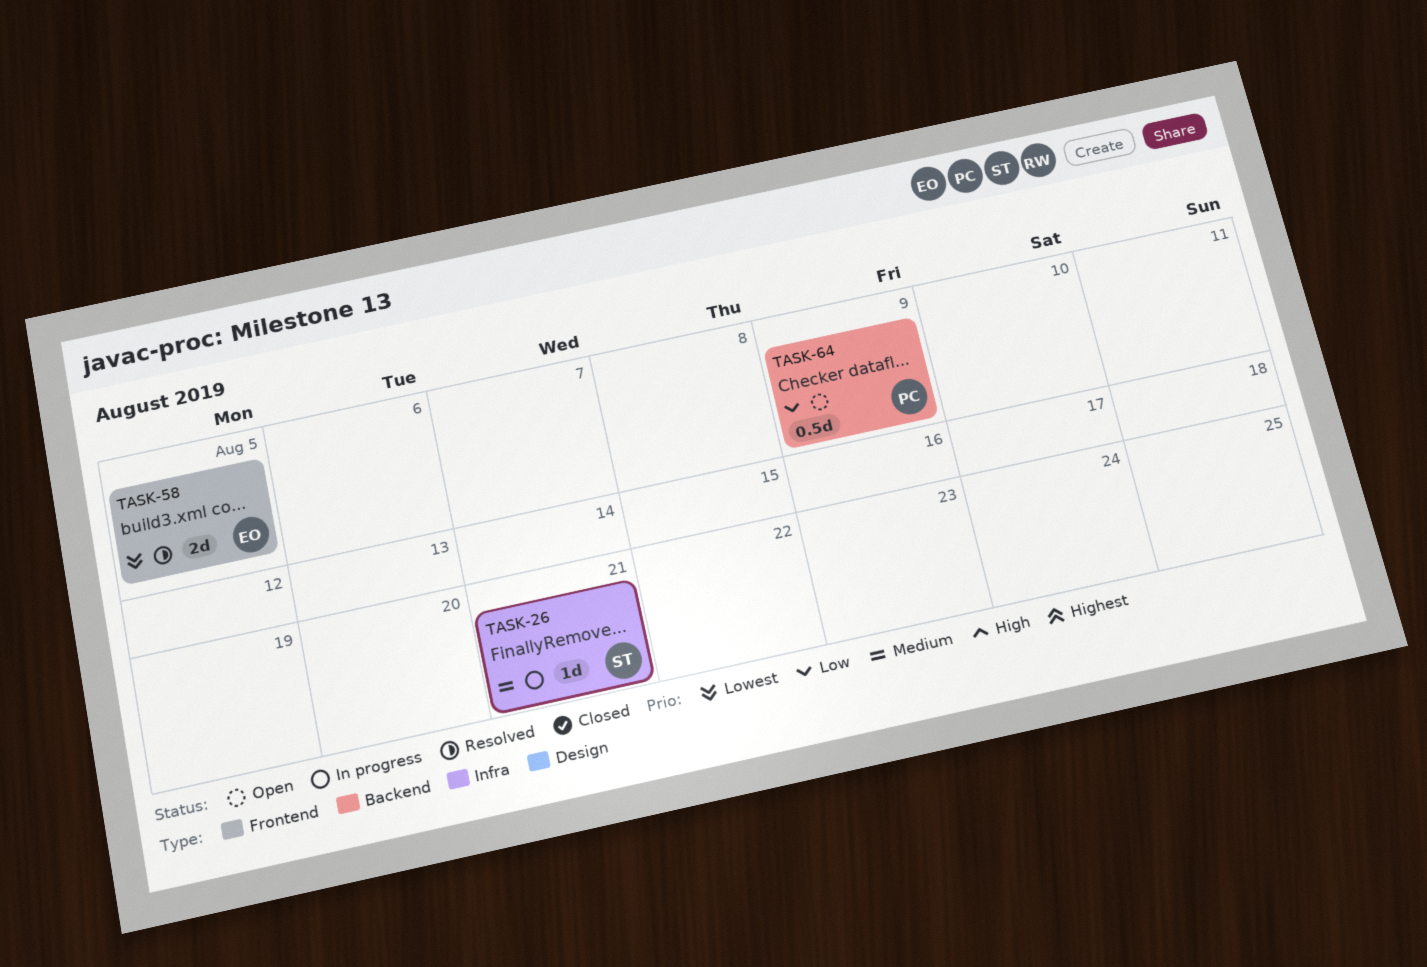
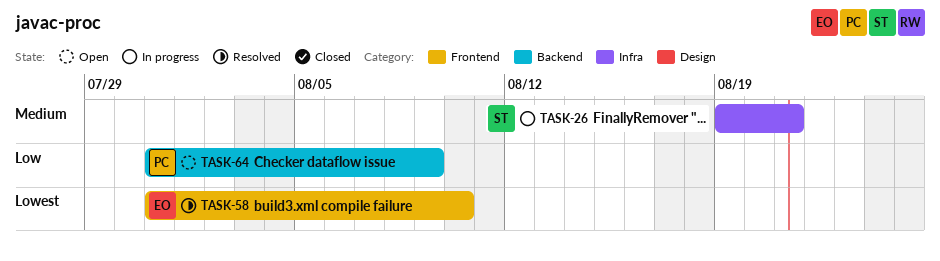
TASK-58, due: Aug 5 -> Aug 10

